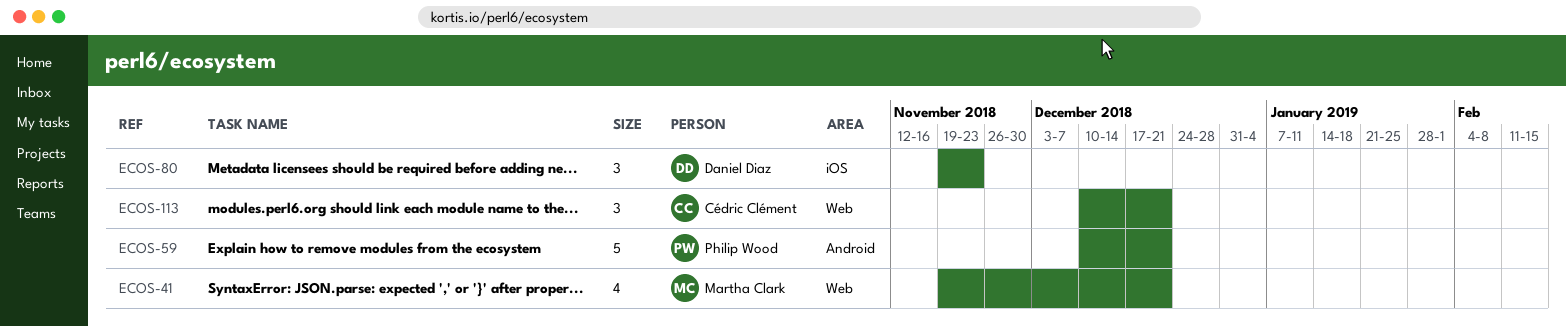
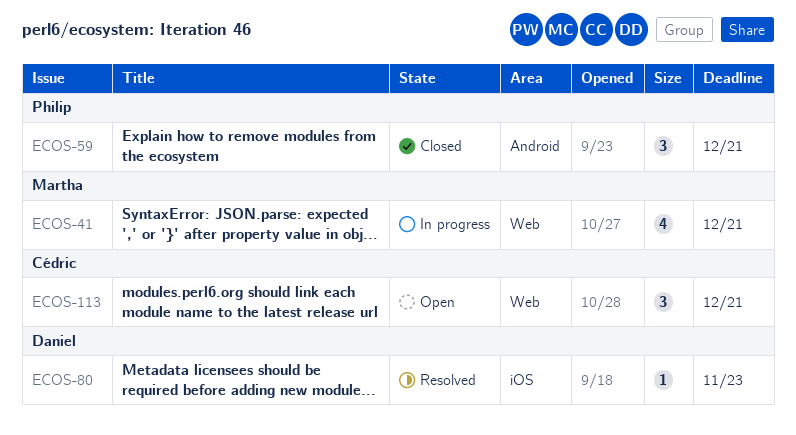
ECOS-59, estimate: 5 -> 3
ECOS-80, estimate: 3 -> 1

